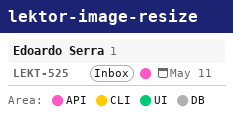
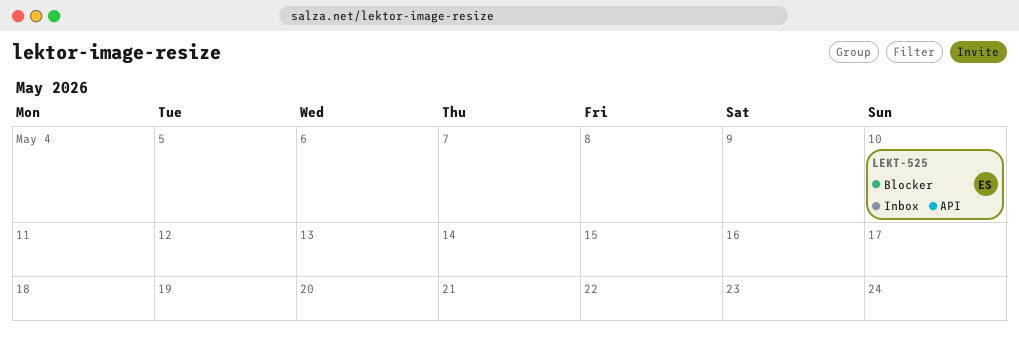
LEKT-525, due: May 11 -> May 10

